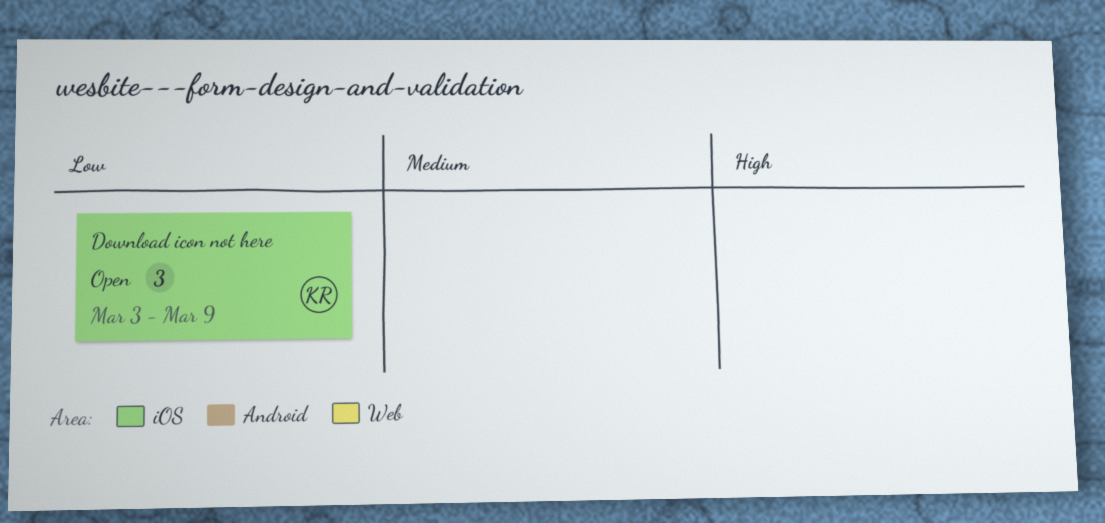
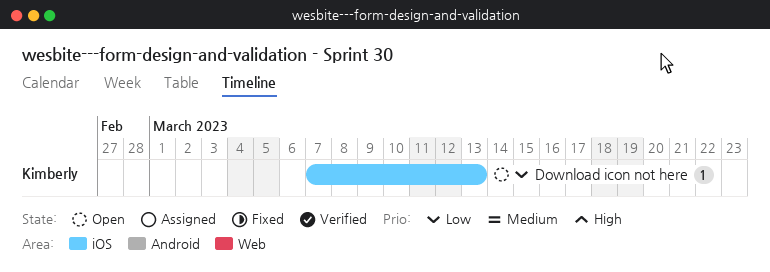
Download icon not here, estimate: 3 -> 1
Download icon not here, start: Mar 3 -> Mar 7
Download icon not here, due: Mar 9 -> Mar 13

